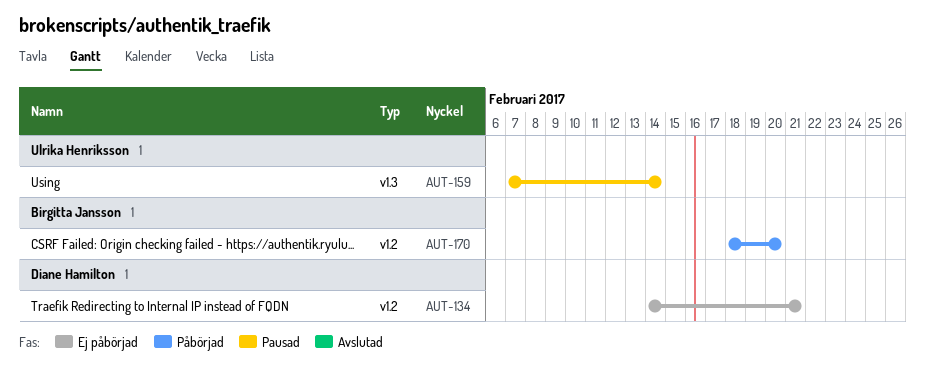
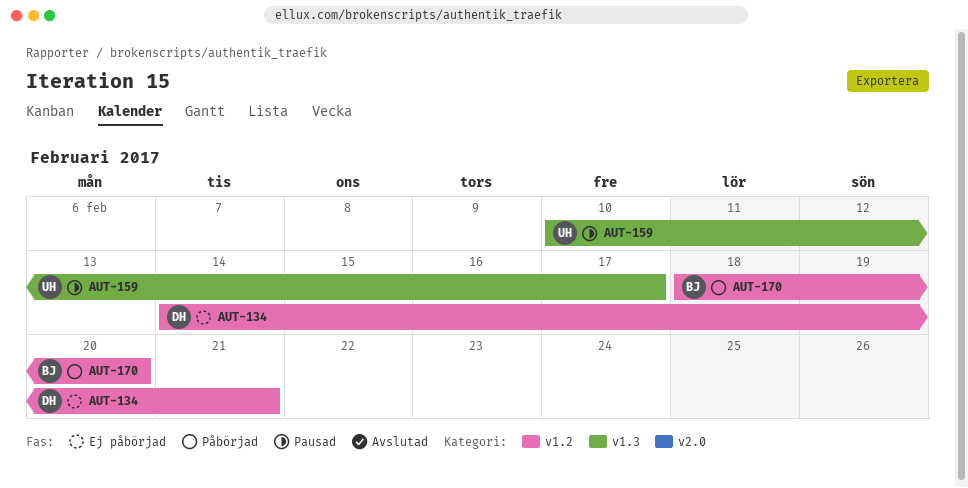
AUT-159, start: Feb 7 -> Feb 10
AUT-159, due: Feb 14 -> Feb 17

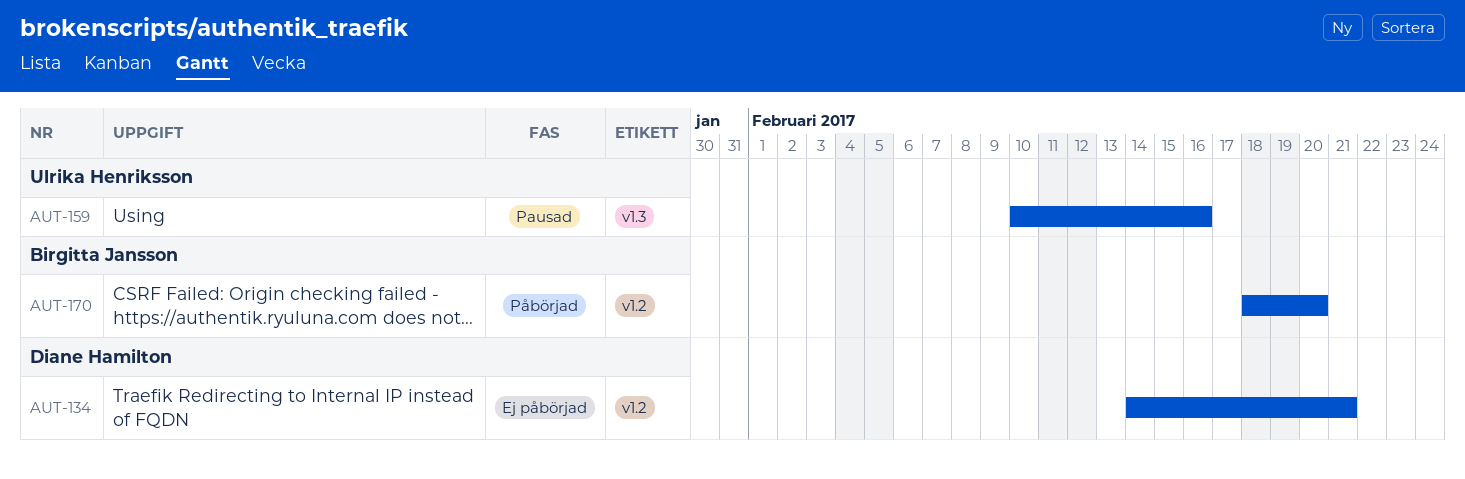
AUT-159, due: Feb 17 -> Feb 16

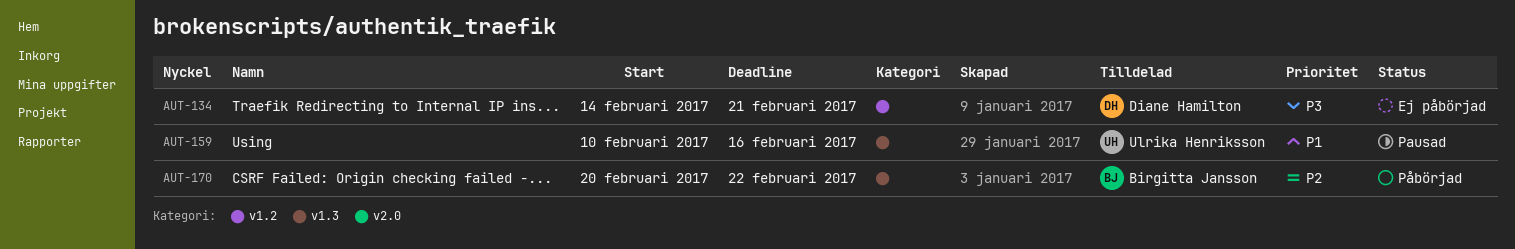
AUT-170, label: v1.2 -> v1.3
AUT-170, start: Feb 18 -> Feb 20
AUT-170, due: Feb 20 -> Feb 22

